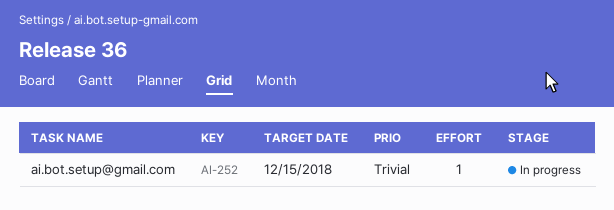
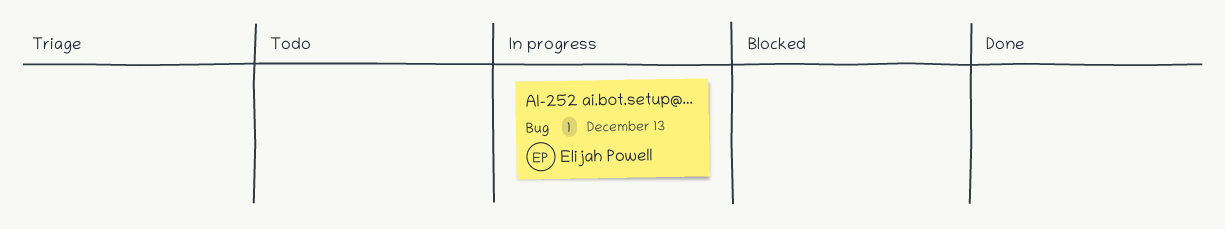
AI-252, due: Dec 15 -> Dec 13

